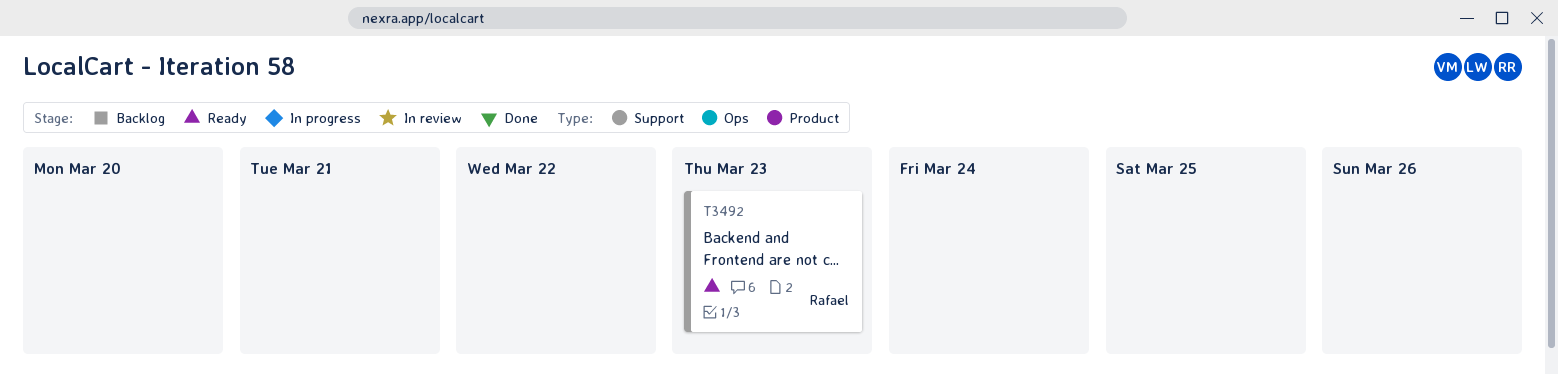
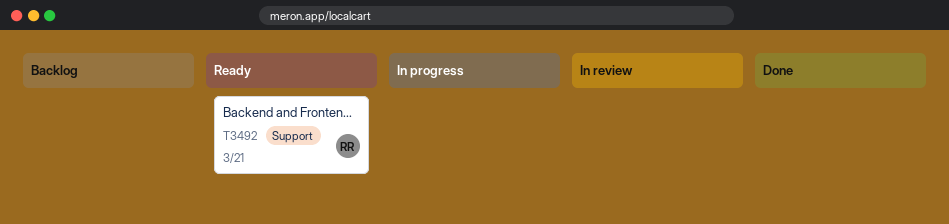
T3492, due: Mar 23 -> Mar 21

